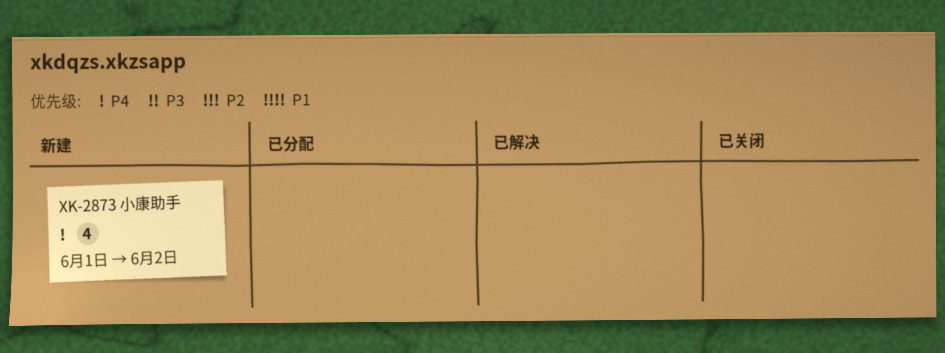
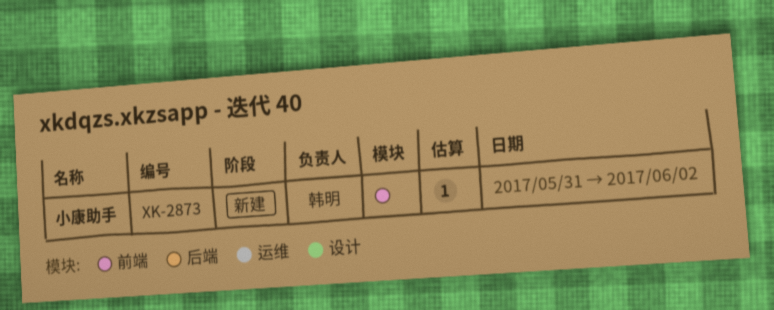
XK-2873, estimate: 4 -> 1
XK-2873, start: Jun 1 -> May 31

